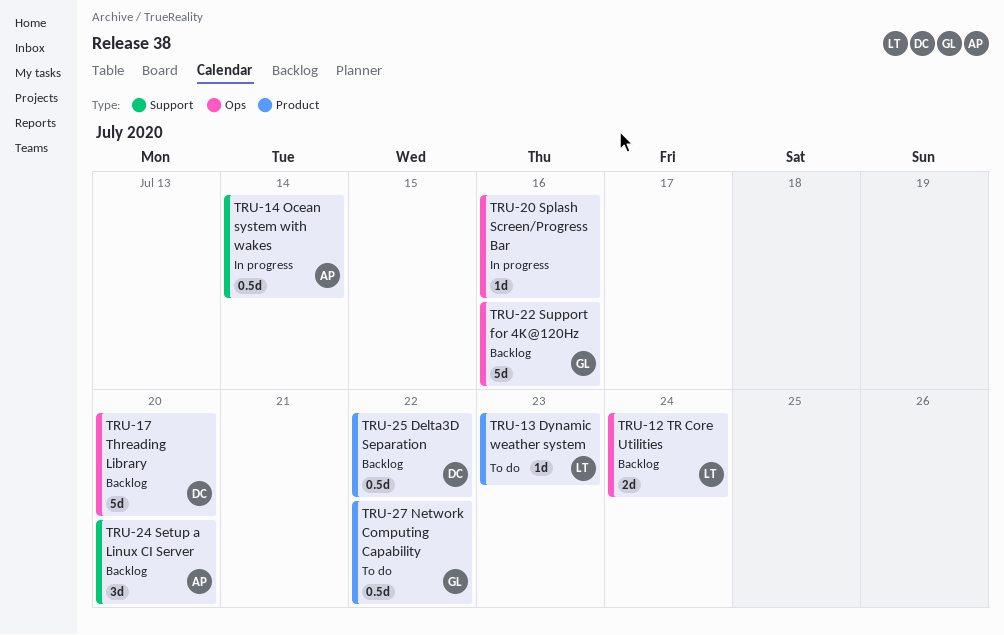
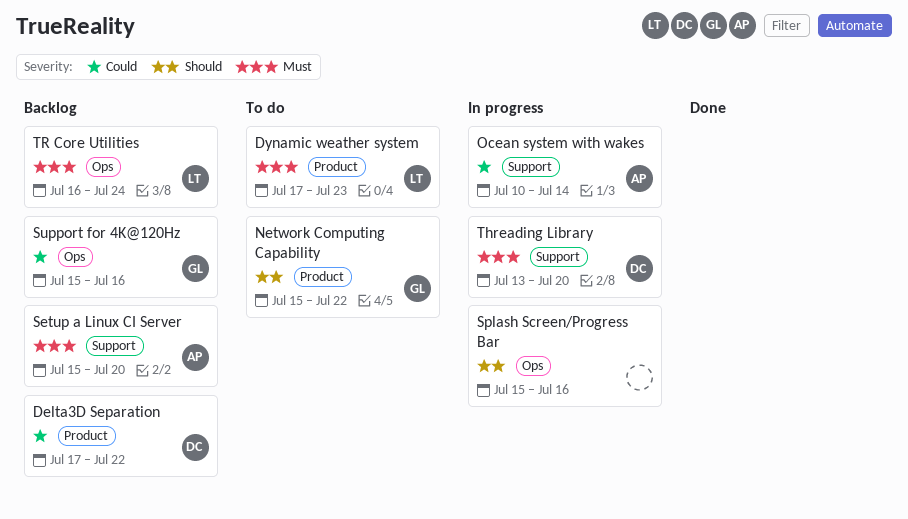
Threading Library, status: Backlog -> In progress
Threading Library, label: Ops -> Support

